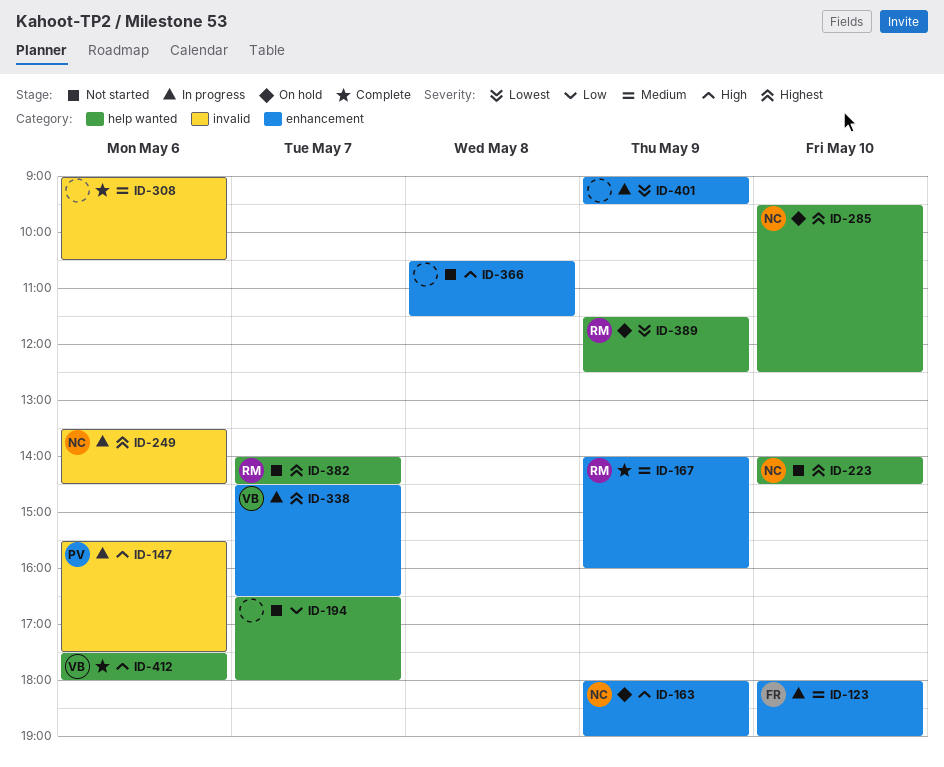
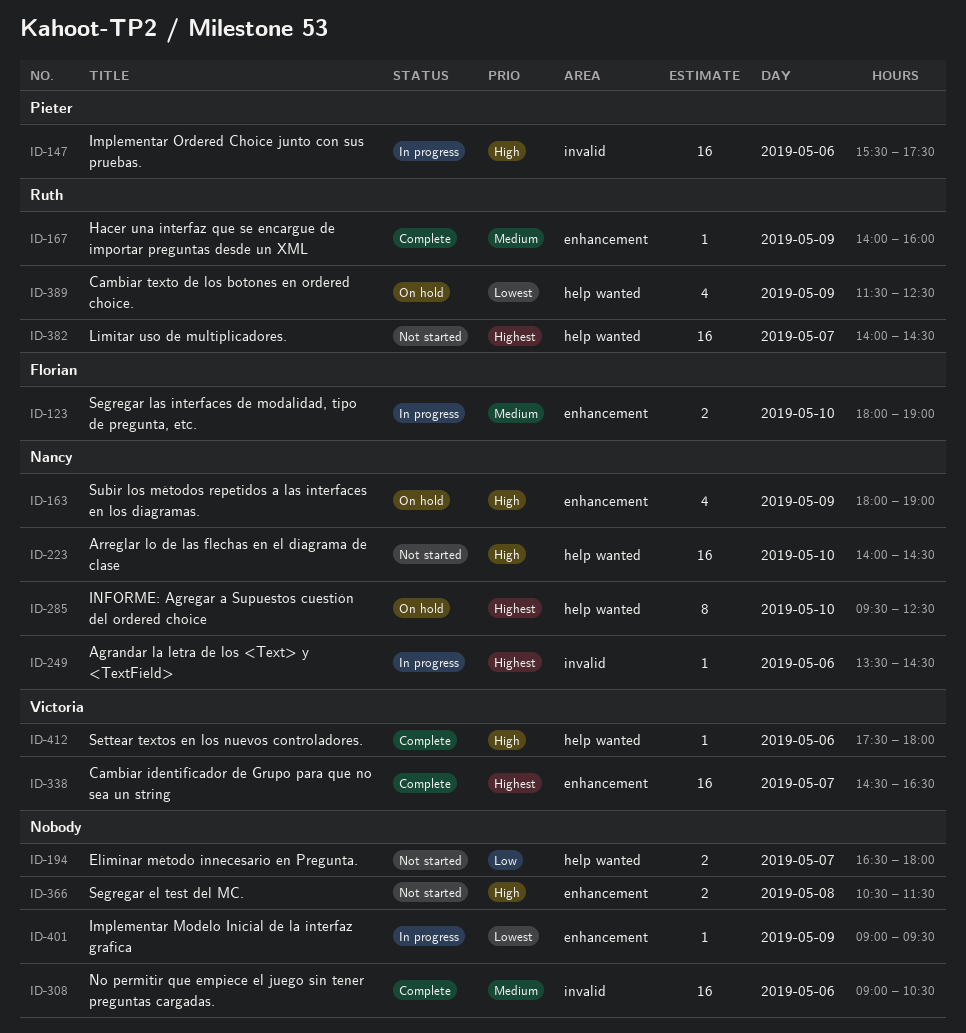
ID-223, priority: Highest -> High
ID-338, status: In progress -> Complete

